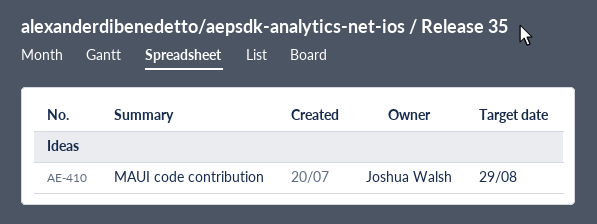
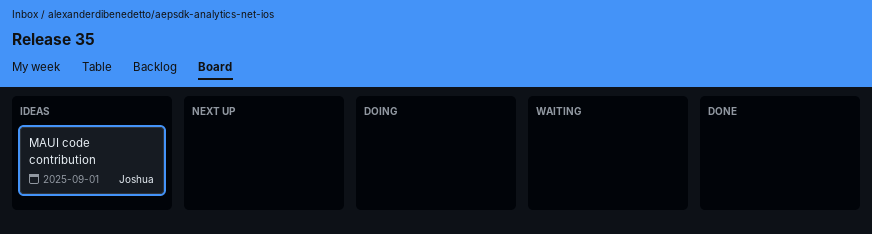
MAUI code contribution, due: Aug 29 -> Sep 1

